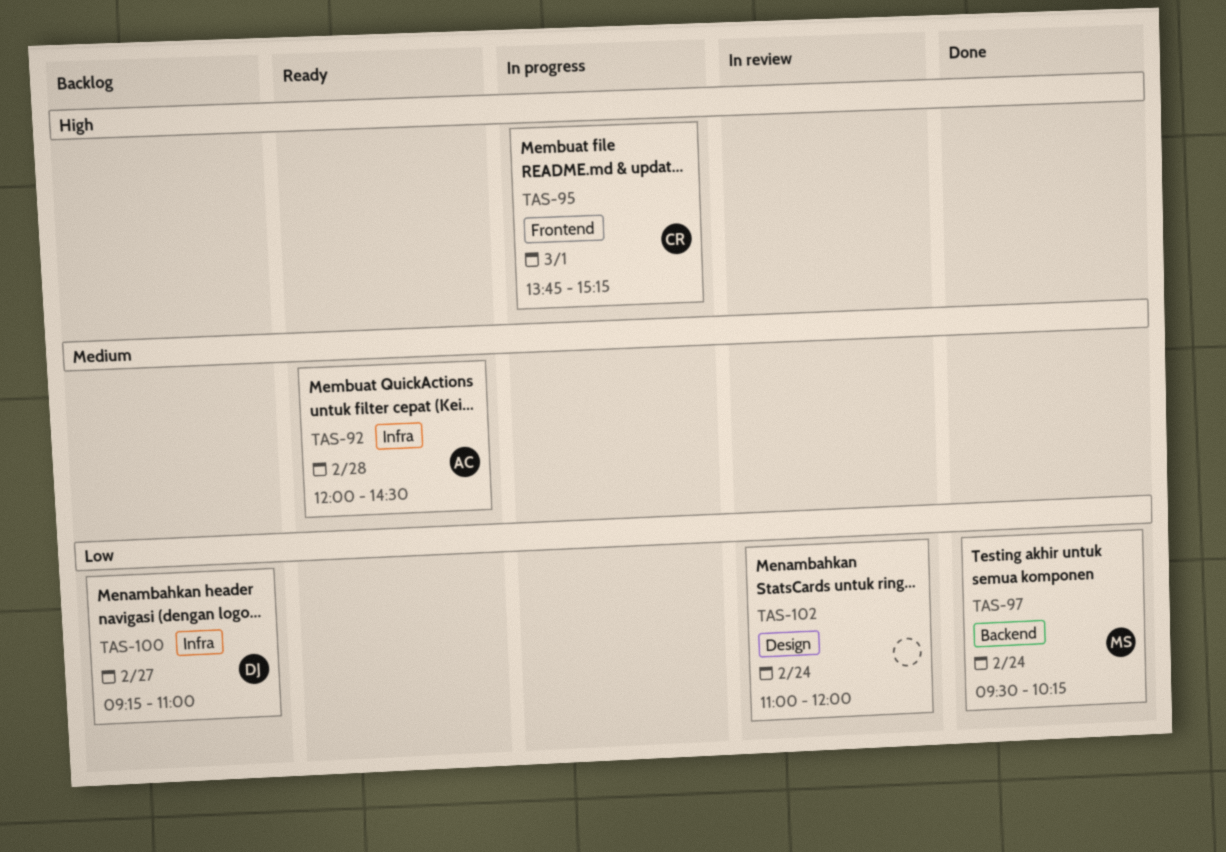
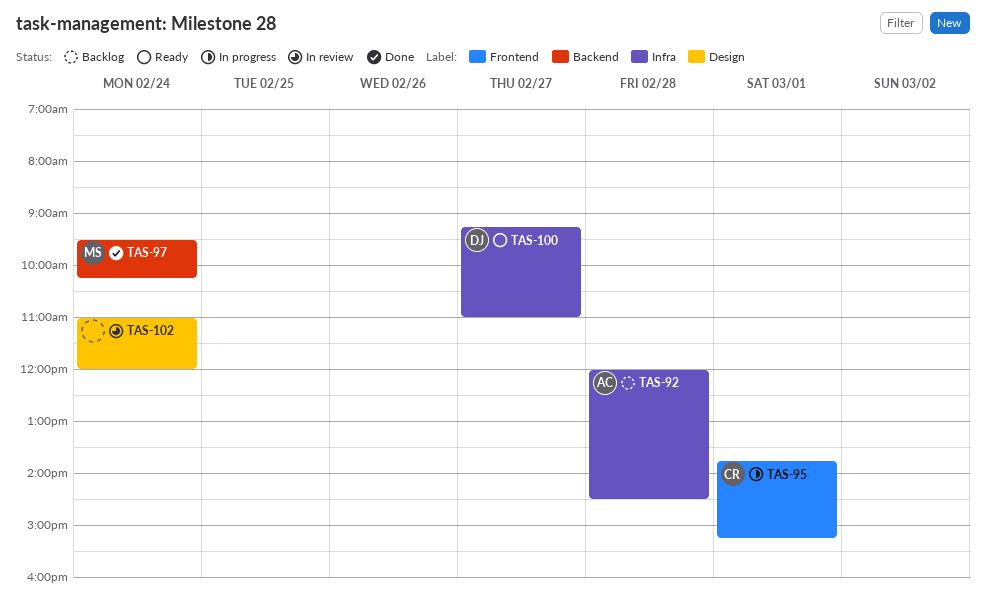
TAS-92, status: Ready -> Backlog
TAS-100, status: Backlog -> Ready

